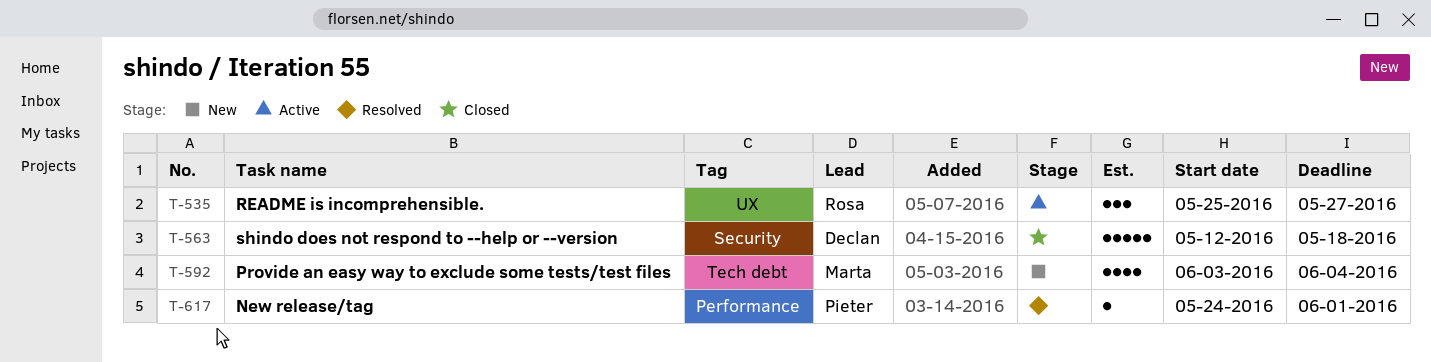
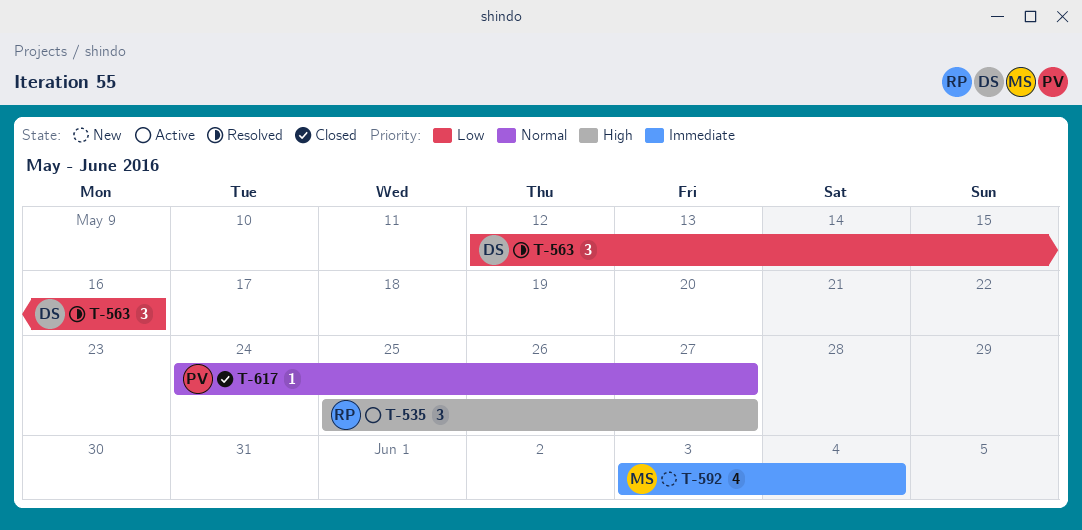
T-563, status: Closed -> Resolved
T-563, estimate: 5 -> 3
T-563, due: May 18 -> May 16
T-617, status: Resolved -> Closed
T-617, due: Jun 1 -> May 27

